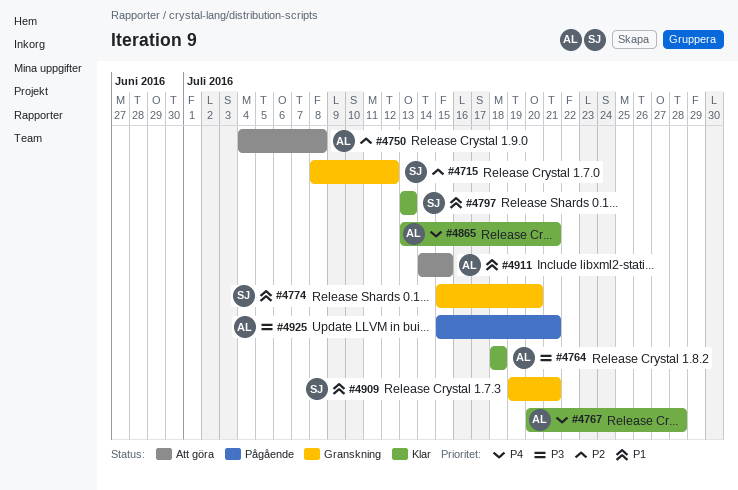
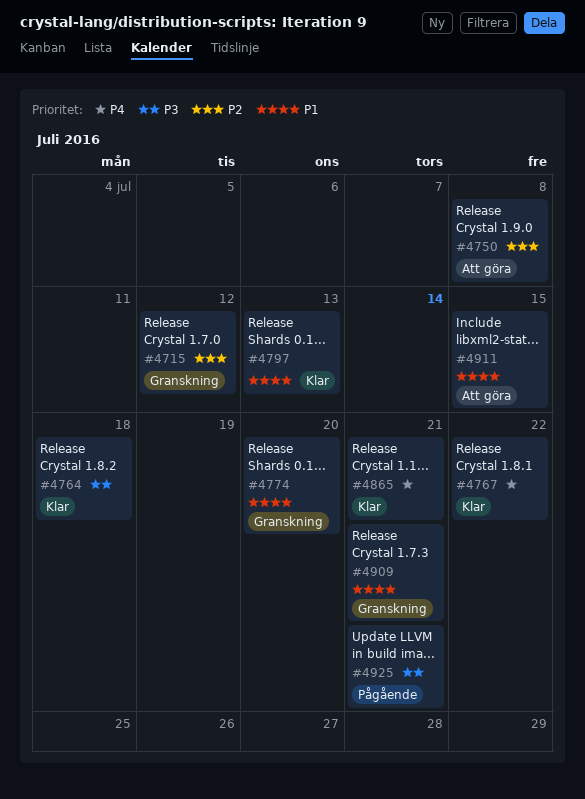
#4767, due: Jul 28 -> Jul 22

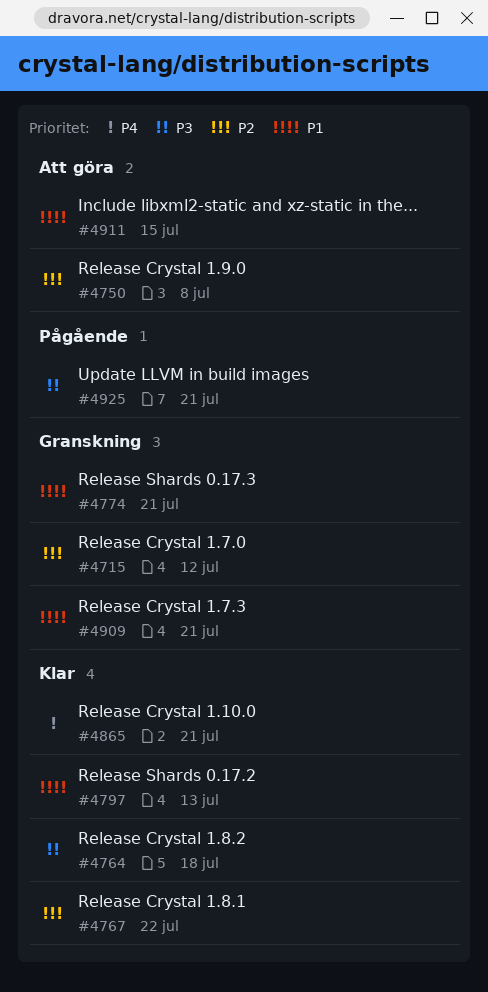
#4767, priority: P4 -> P2
#4774, due: Jul 20 -> Jul 21

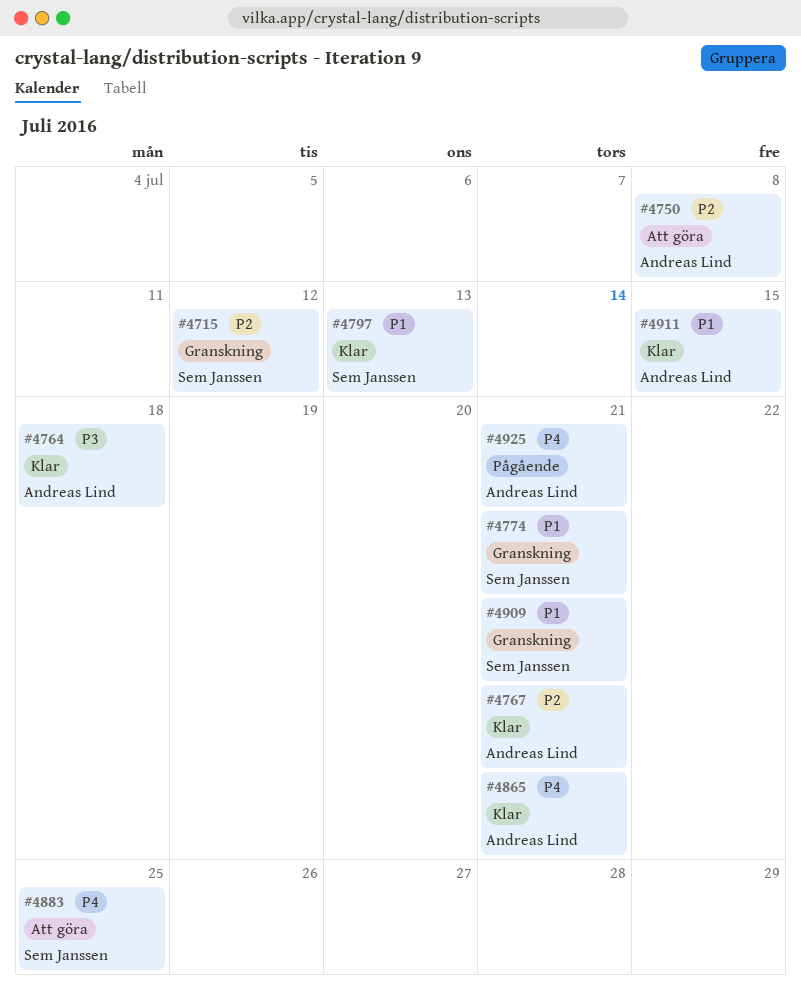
#4767, due: Jul 22 -> Jul 21
#4883: none -> present
#4911, status: Att göra -> Klar
#4925, priority: P3 -> P4

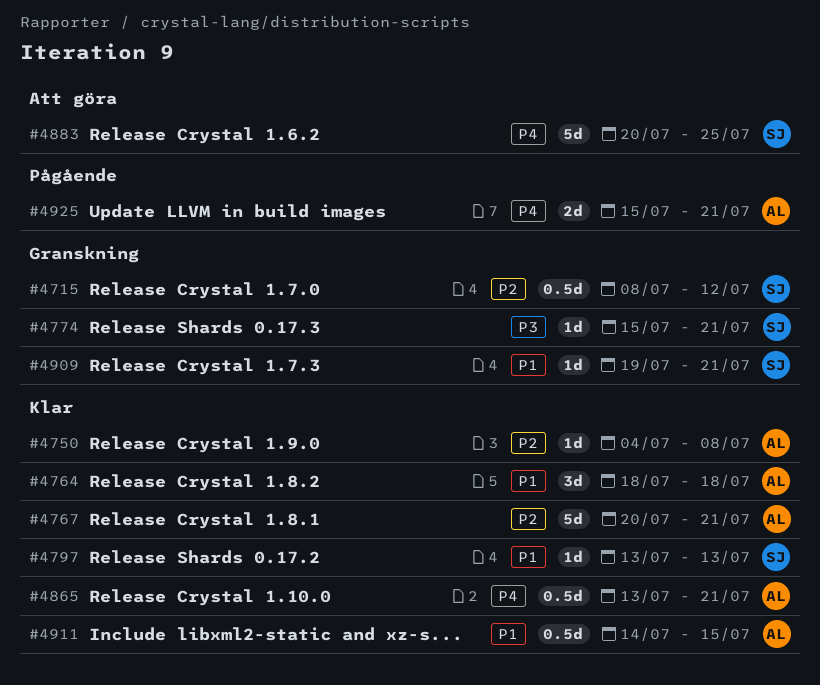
#4750, status: Att göra -> Klar
#4764, priority: P3 -> P1
#4774, priority: P1 -> P3

